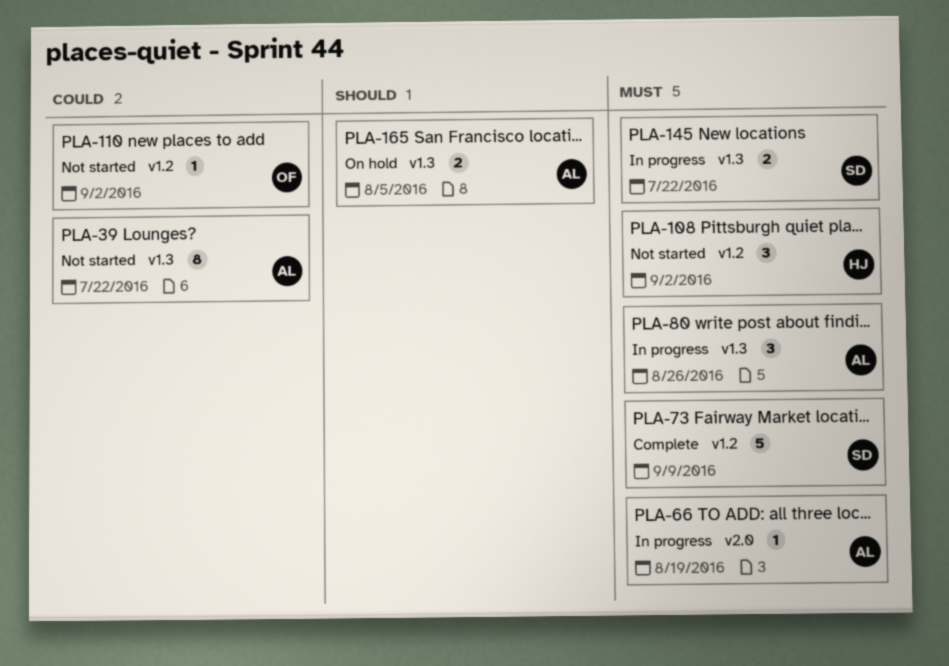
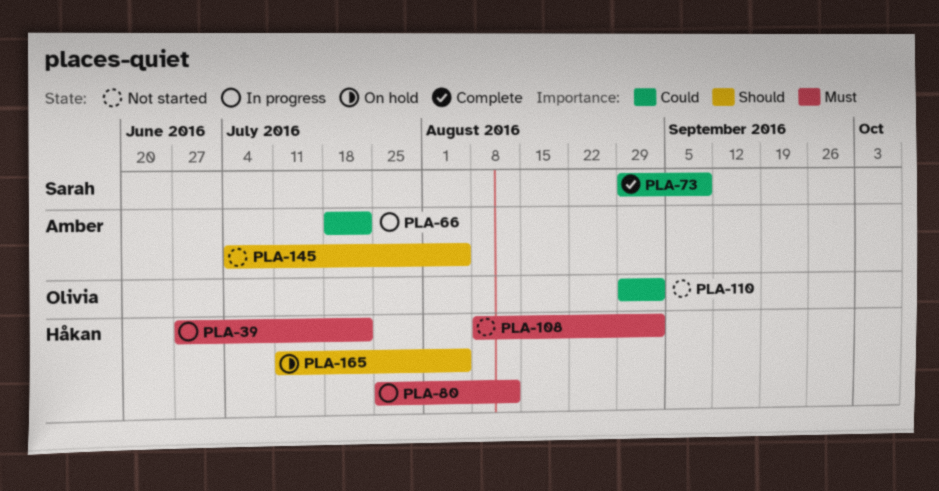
PLA-39, status: Not started -> In progress
PLA-39, owner: Amber -> Håkan
PLA-39, priority: Could -> Must
PLA-66, priority: Must -> Could
PLA-66, due: Aug 19 -> Jul 22
PLA-73, priority: Must -> Could
PLA-80, owner: Amber -> Håkan
PLA-80, due: Aug 26 -> Aug 12
PLA-145, status: In progress -> Not started
PLA-145, owner: Sarah -> Amber
PLA-145, priority: Must -> Should
PLA-145, due: Jul 22 -> Aug 5
PLA-165, owner: Amber -> Håkan

